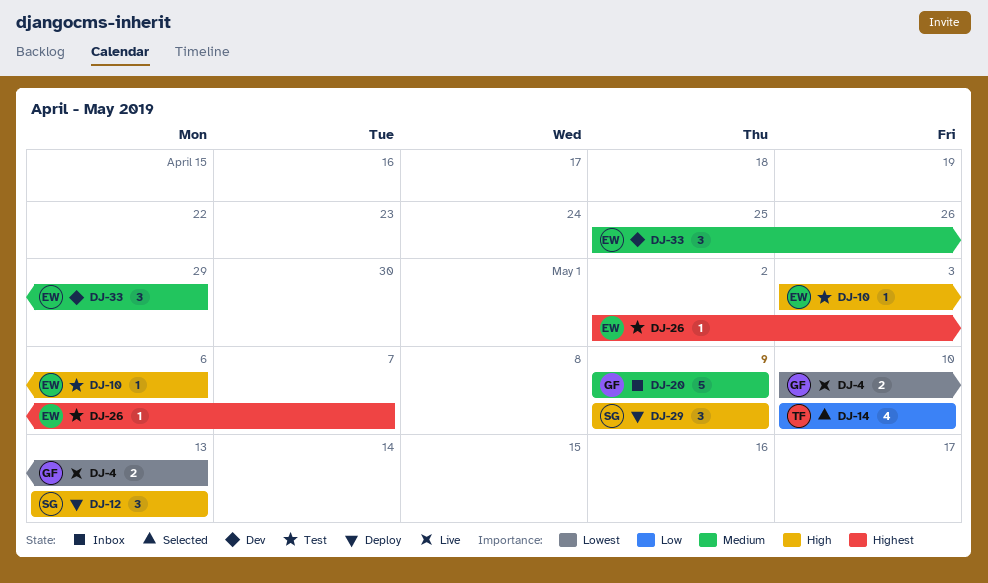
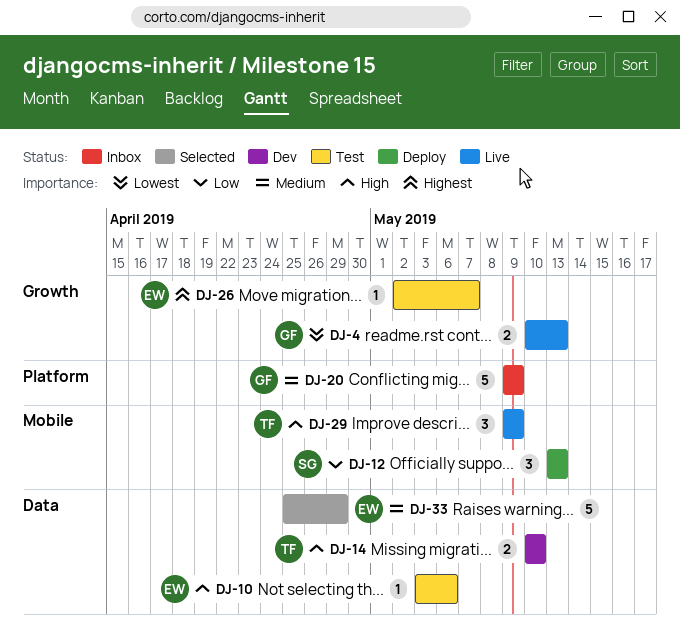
DJ-12, priority: High -> Low
DJ-14, status: Selected -> Dev
DJ-14, priority: Low -> High
DJ-14, estimate: 4 -> 2
DJ-29, status: Deploy -> Live
DJ-29, owner: SG -> TF
DJ-33, status: Dev -> Selected
DJ-33, estimate: 3 -> 5

